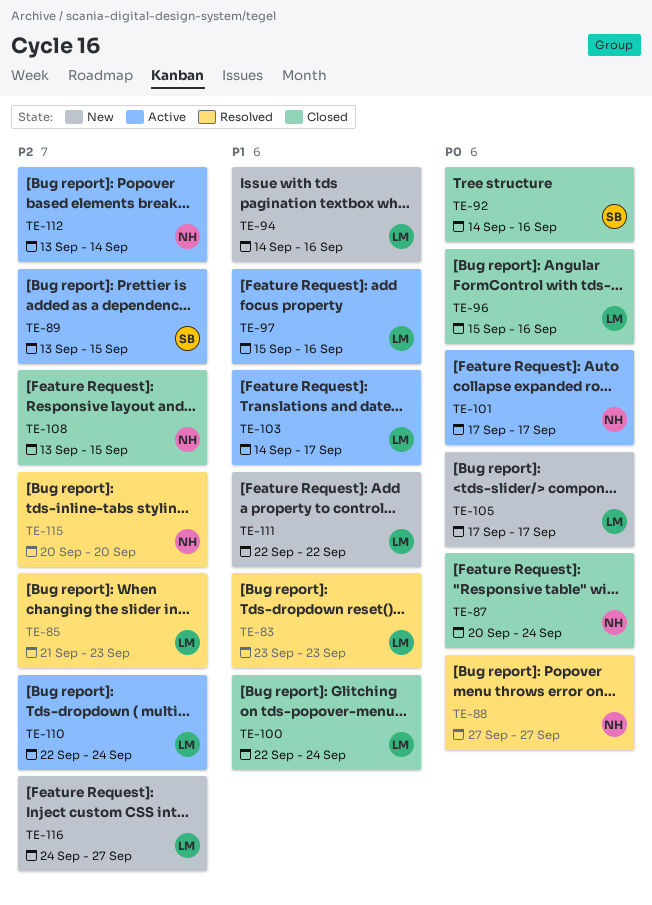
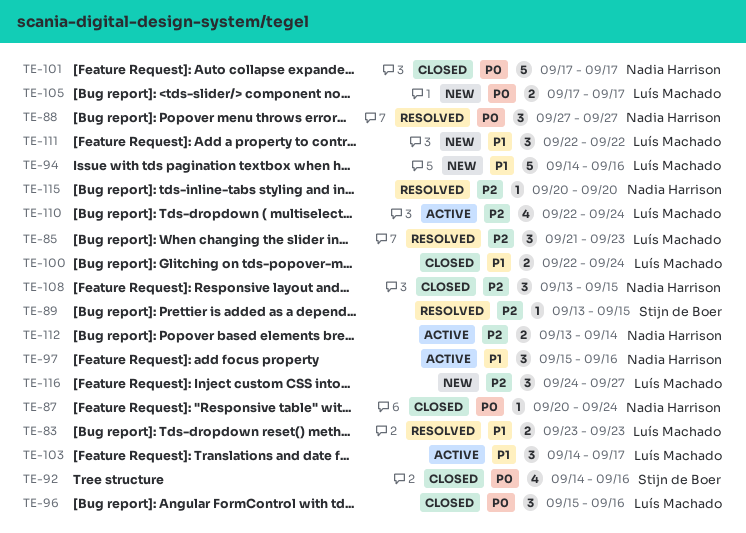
TE-89, status: Active -> Resolved
TE-97, owner: Luís Machado -> Nadia Harrison
TE-101, status: Active -> Closed

